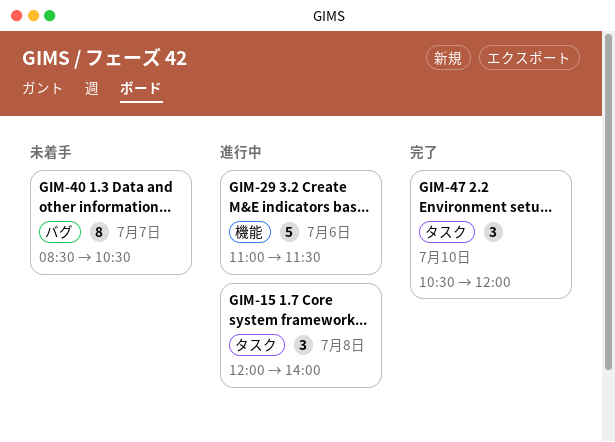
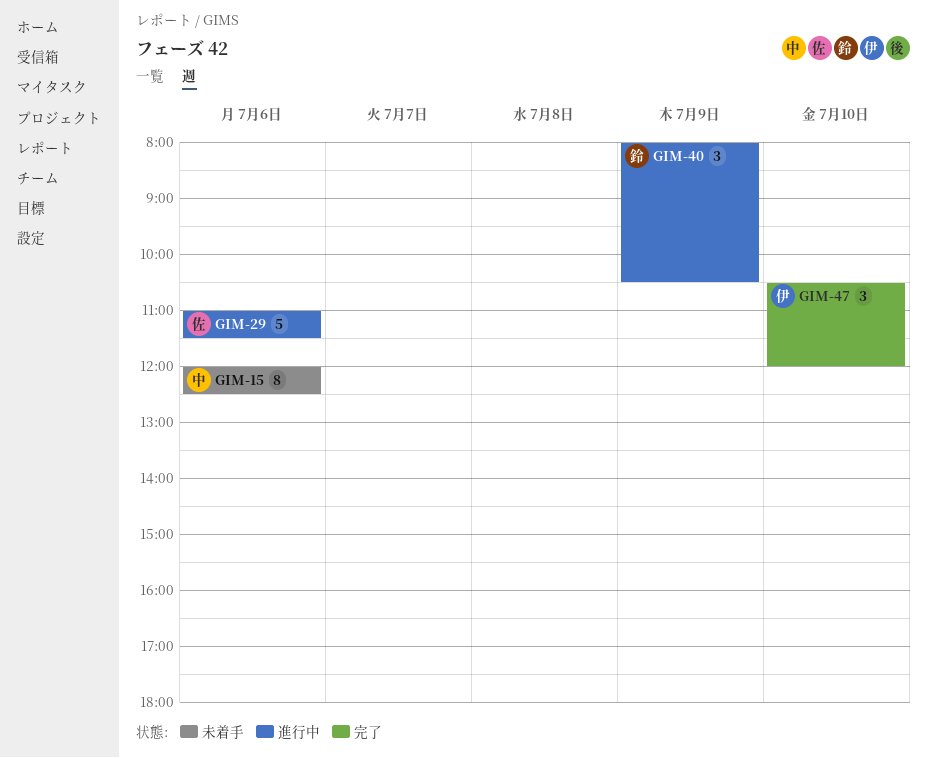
GIM-15, status: 進行中 -> 未着手
GIM-15, estimate: 3 -> 8
GIM-15, day: Jul 8 -> Jul 6
GIM-15, ends: 14:00 -> 12:30
GIM-40, status: 未着手 -> 進行中
GIM-40, estimate: 8 -> 3
GIM-40, day: Jul 7 -> Jul 9
GIM-40, begins: 08:30 -> 08:00

